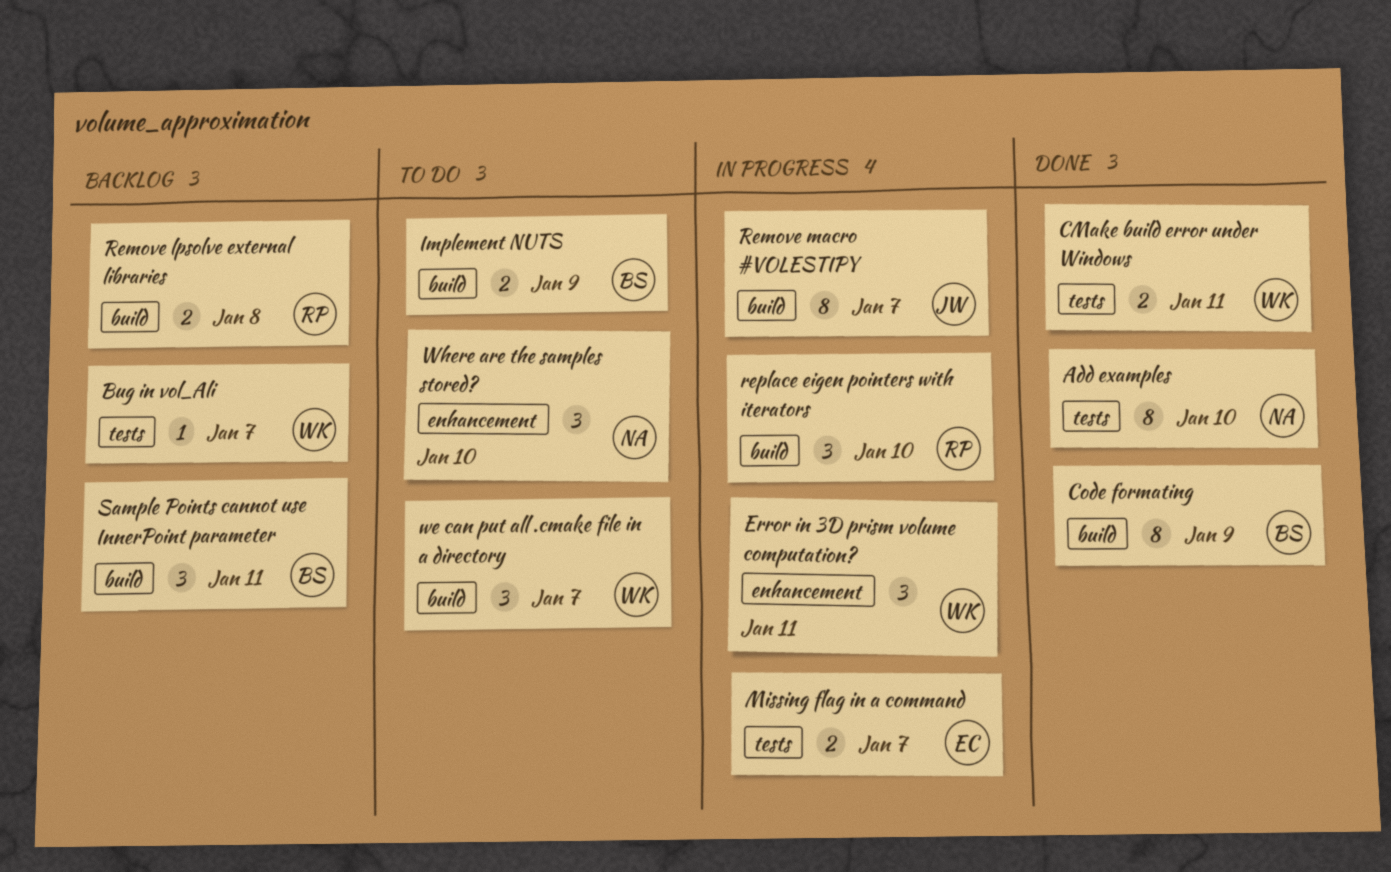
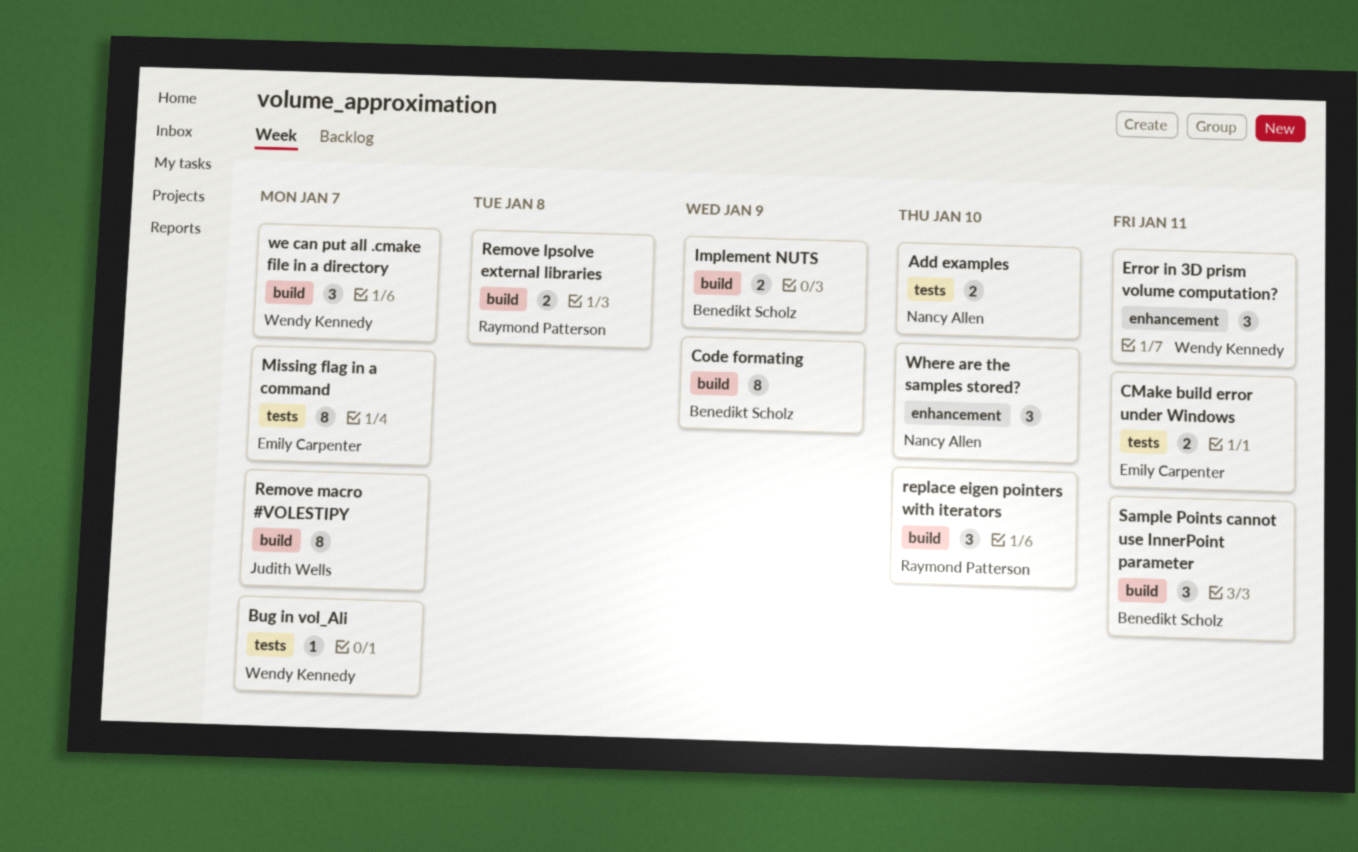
Add examples, estimate: 8 -> 2
CMake build error under Windows, owner: Wendy Kennedy -> Emily Carpenter
Missing flag in a command, estimate: 2 -> 8

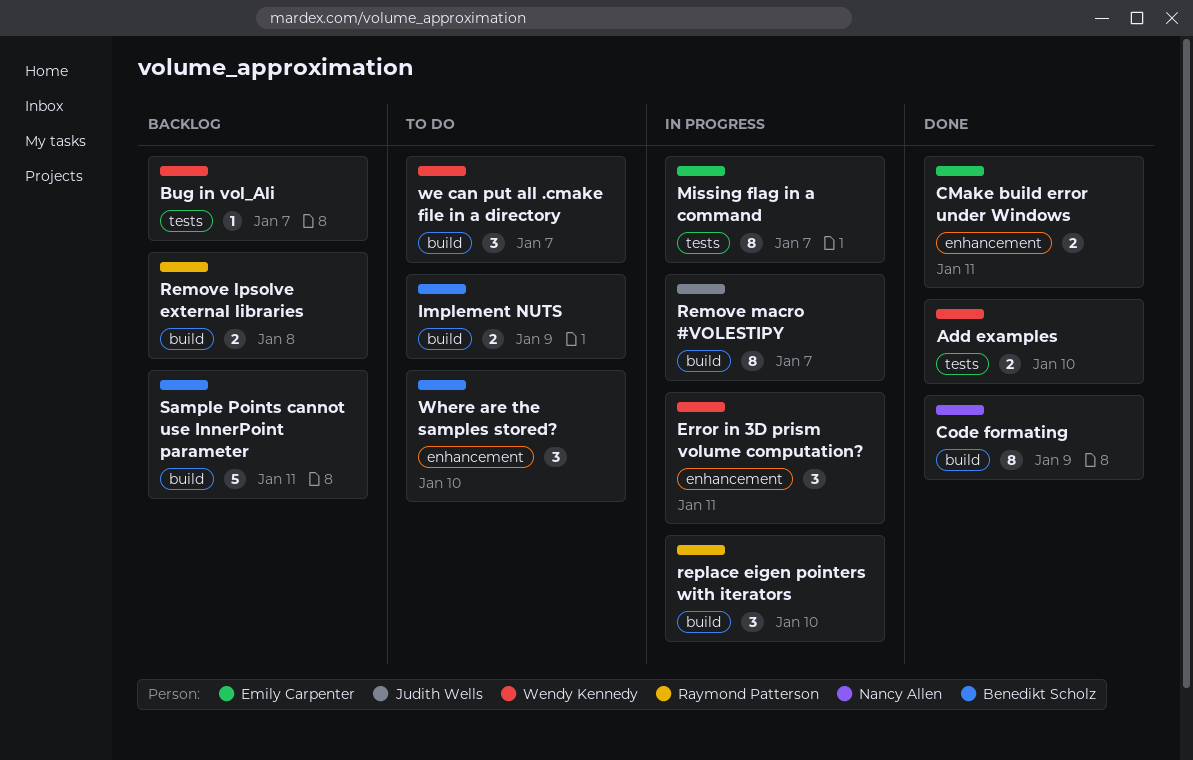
Add examples, owner: Nancy Allen -> Wendy Kennedy
CMake build error under Windows, label: tests -> enhancement
Code formating, owner: Benedikt Scholz -> Nancy Allen
Sample Points cannot use InnerPoint parameter, estimate: 3 -> 5
Where are the samples stored?, owner: Nancy Allen -> Benedikt Scholz

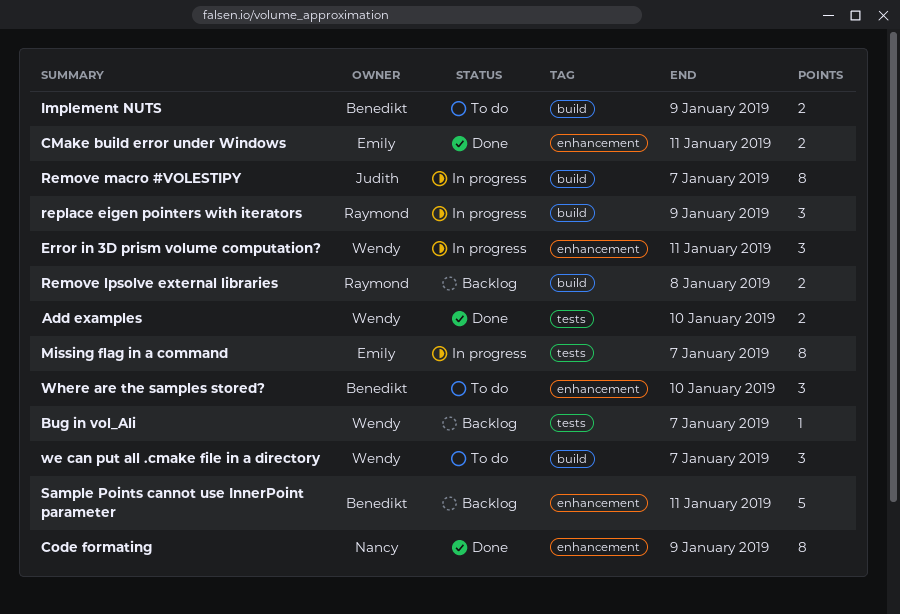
Code formating, label: build -> enhancement
replace eigen pointers with iterators, due: Jan 10 -> Jan 9
Sample Points cannot use InnerPoint parameter, label: build -> enhancement

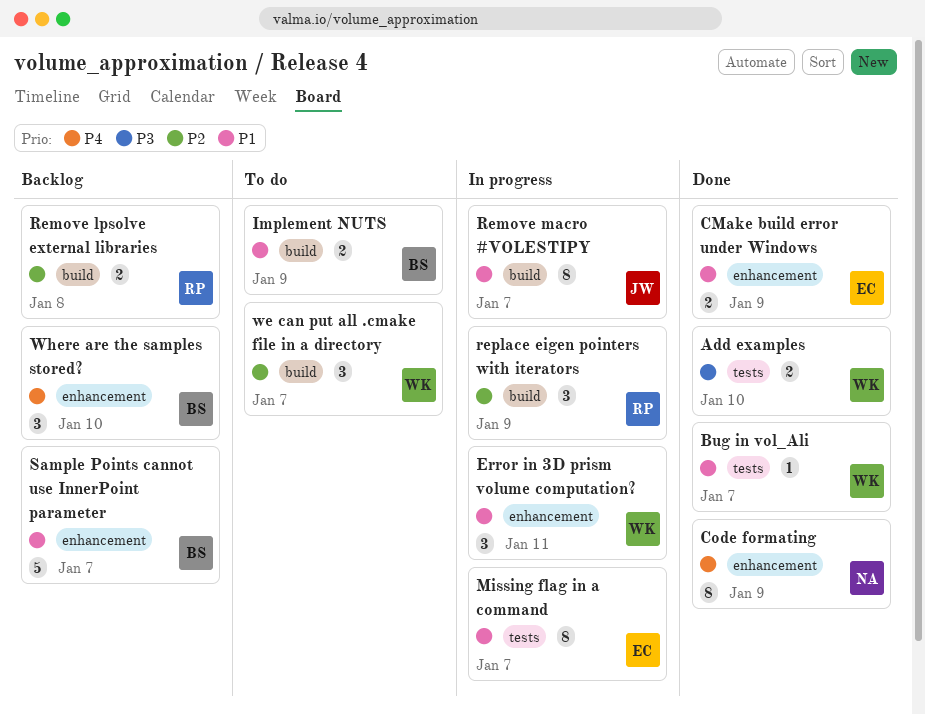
Bug in vol_Ali, status: Backlog -> Done
CMake build error under Windows, due: Jan 11 -> Jan 9
Sample Points cannot use InnerPoint parameter, due: Jan 11 -> Jan 7
Where are the samples stored?, status: To do -> Backlog

